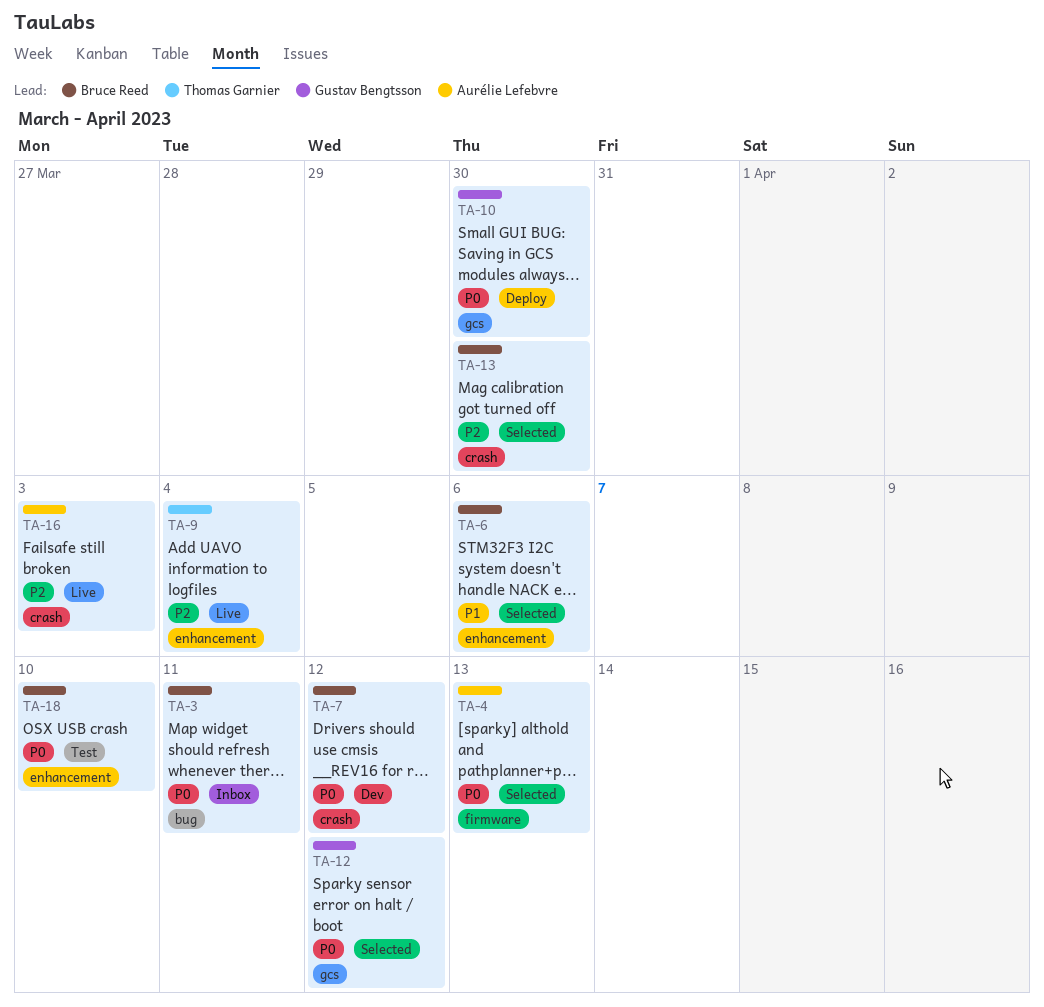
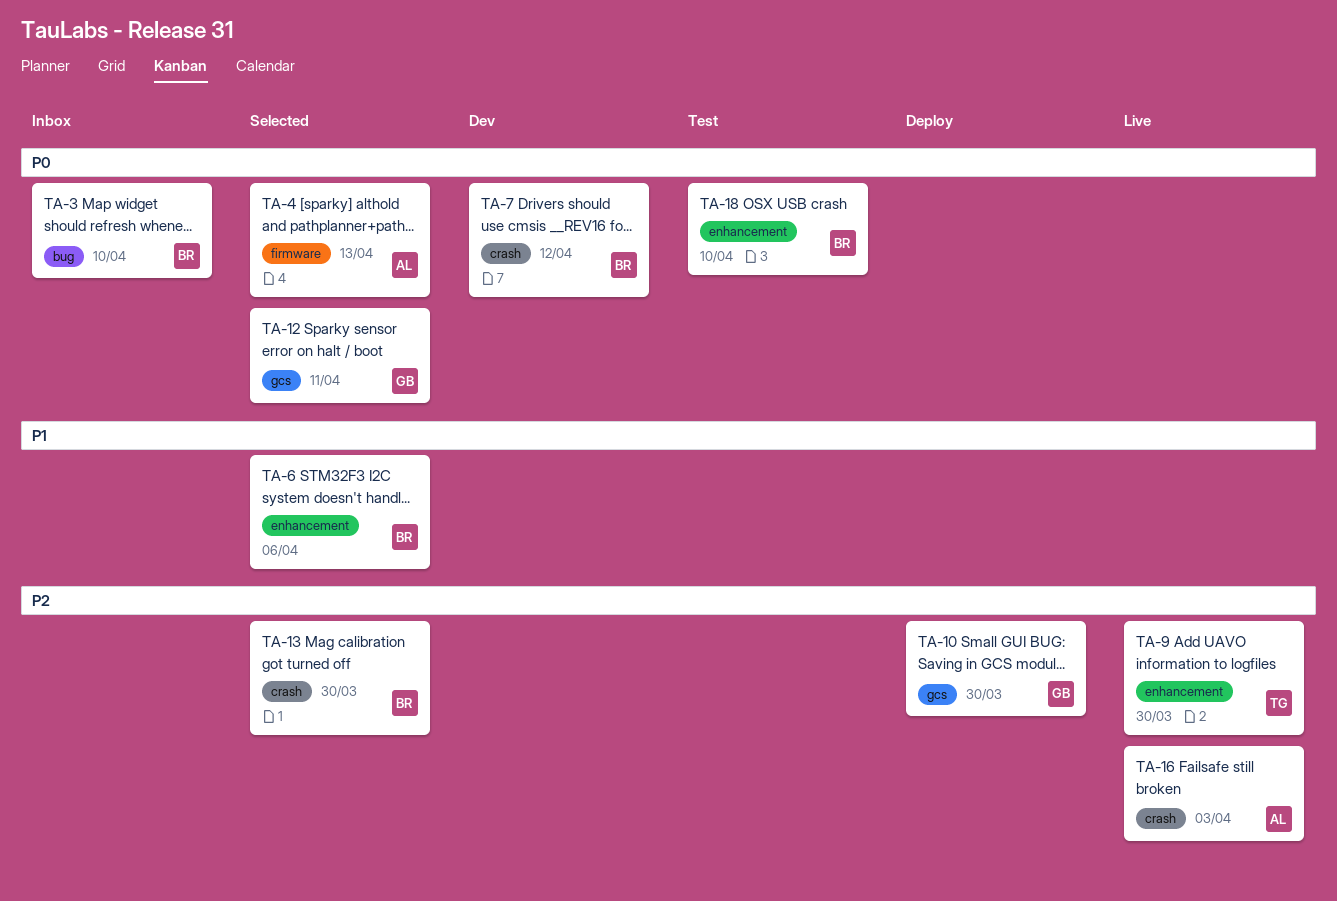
TA-3, due: Apr 11 -> Apr 10
TA-9, due: Apr 4 -> Mar 30
TA-10, priority: P0 -> P2
TA-12, due: Apr 12 -> Apr 11

